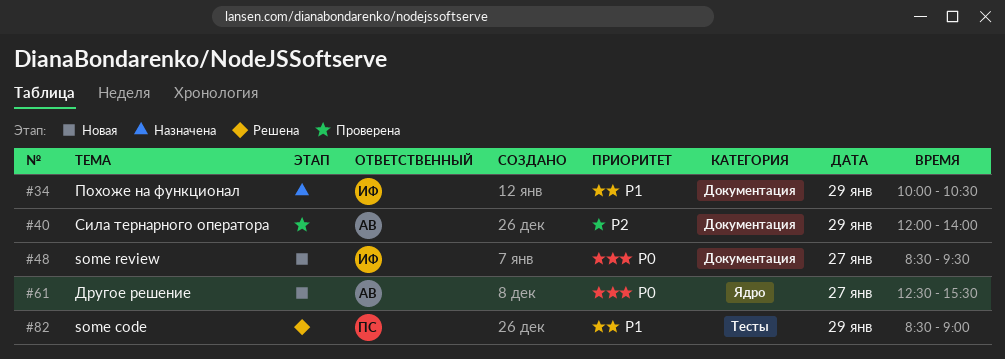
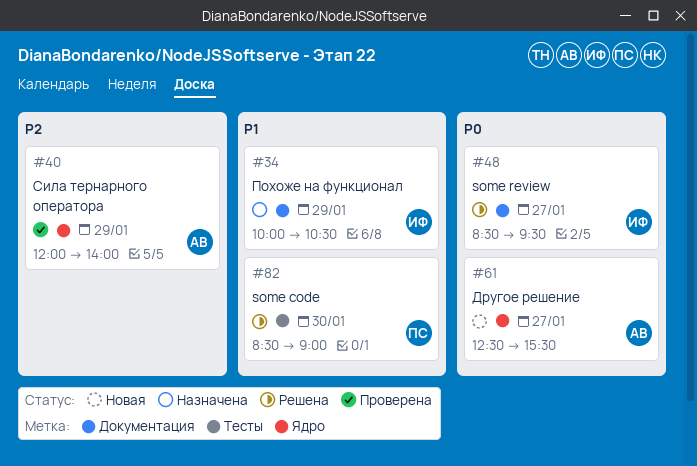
#40, label: Документация -> Ядро
#48, status: Новая -> Решена
#82, day: Jan 29 -> Jan 30

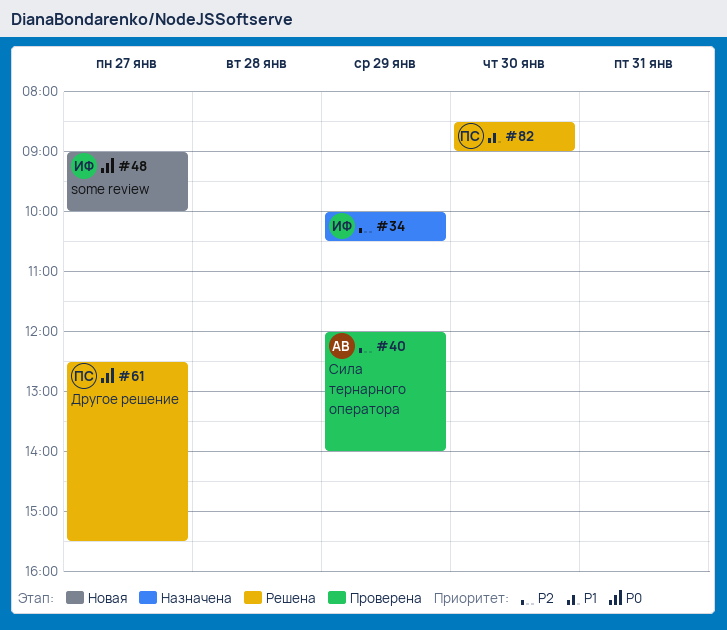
#34, priority: P1 -> P2
#48, status: Решена -> Новая
#48, begins: 08:30 -> 09:00
#48, ends: 09:30 -> 10:00
#61, status: Новая -> Решена
#61, owner: АВ -> ПС

